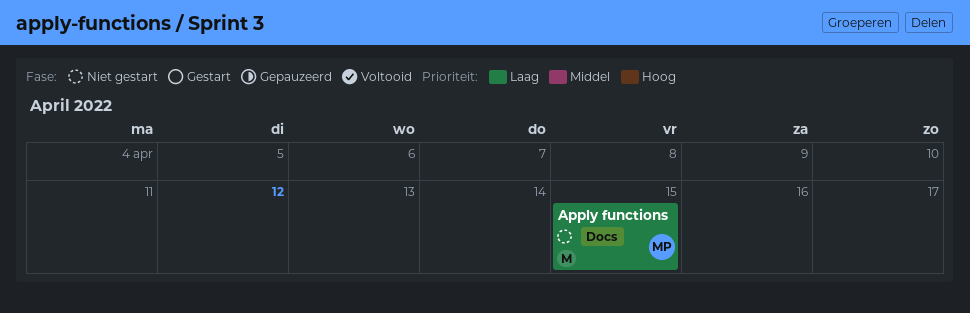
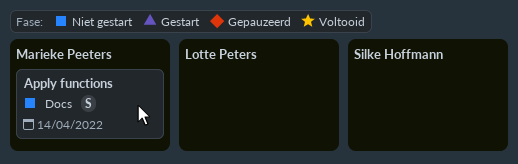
Apply functions, estimate: M -> S
Apply functions, due: Apr 15 -> Apr 14

